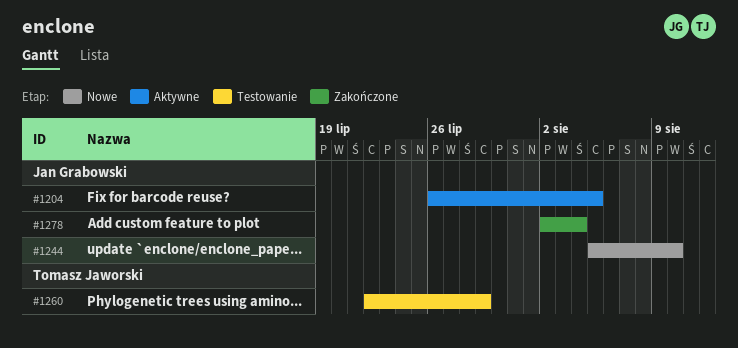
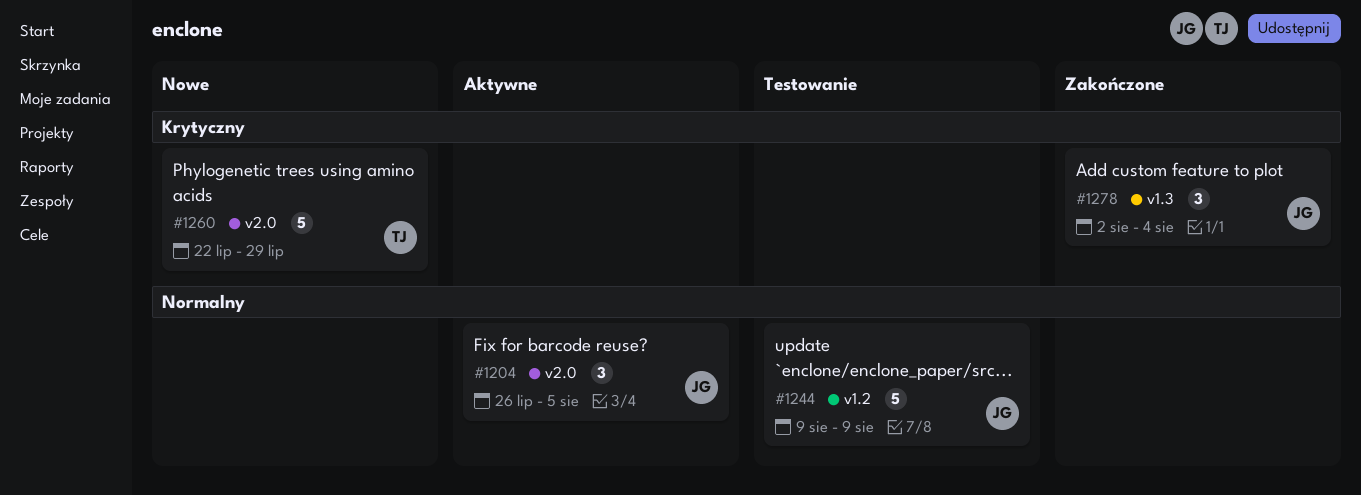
#1244, status: Nowe -> Testowanie
#1244, start: Aug 5 -> Aug 9
#1244, due: Aug 10 -> Aug 9
#1260, status: Testowanie -> Nowe

